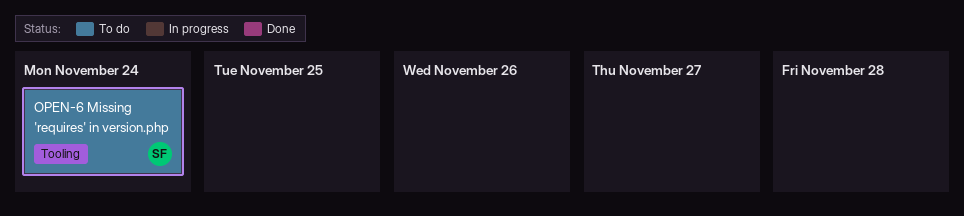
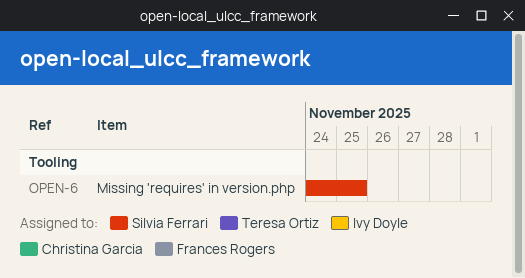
OPEN-6, due: Nov 24 -> Nov 25

